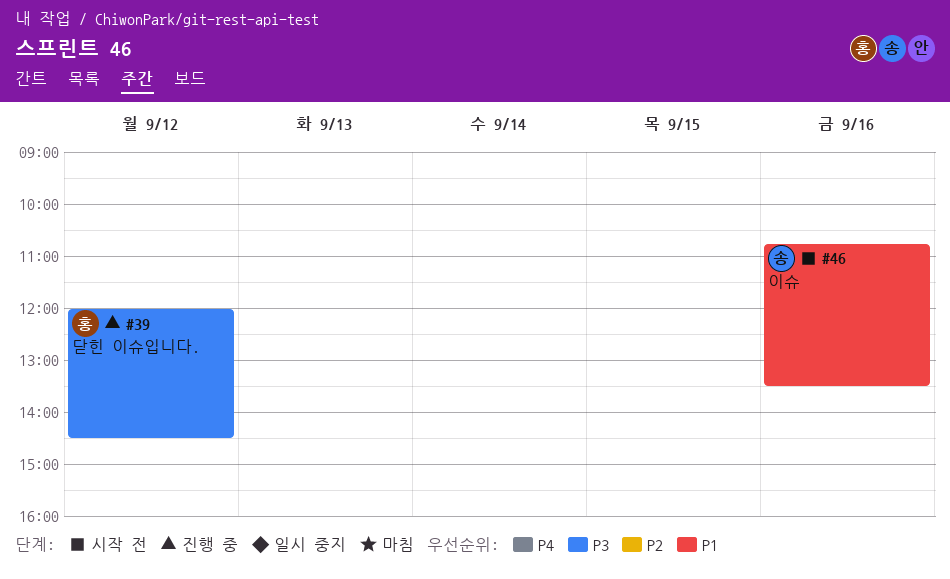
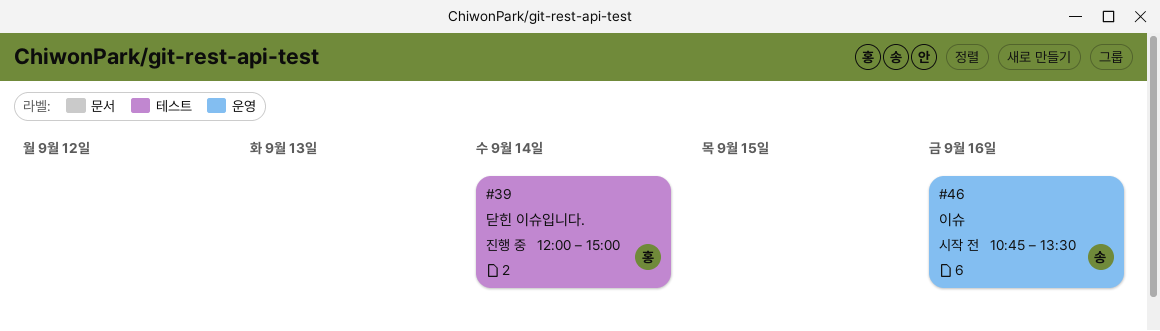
#39, day: Sep 12 -> Sep 14
#39, ends: 14:30 -> 15:00

